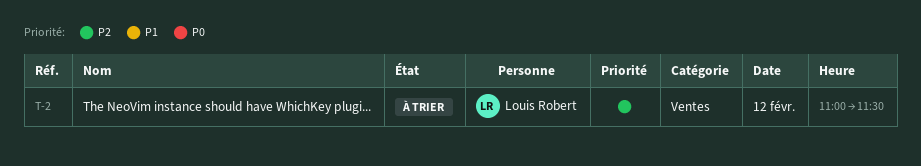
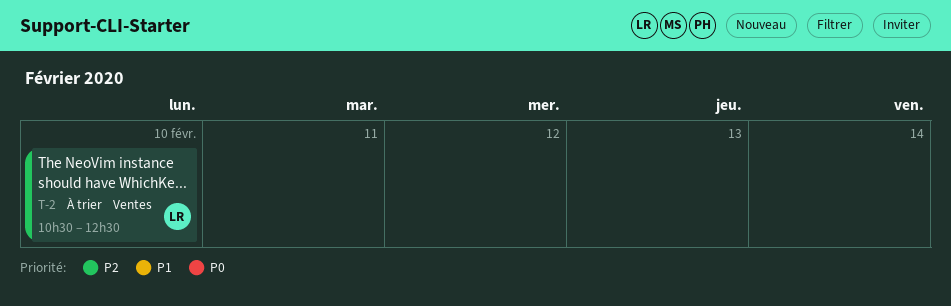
T-2, day: Feb 12 -> Feb 10
T-2, begins: 11:00 -> 10:30
T-2, ends: 11:30 -> 12:30

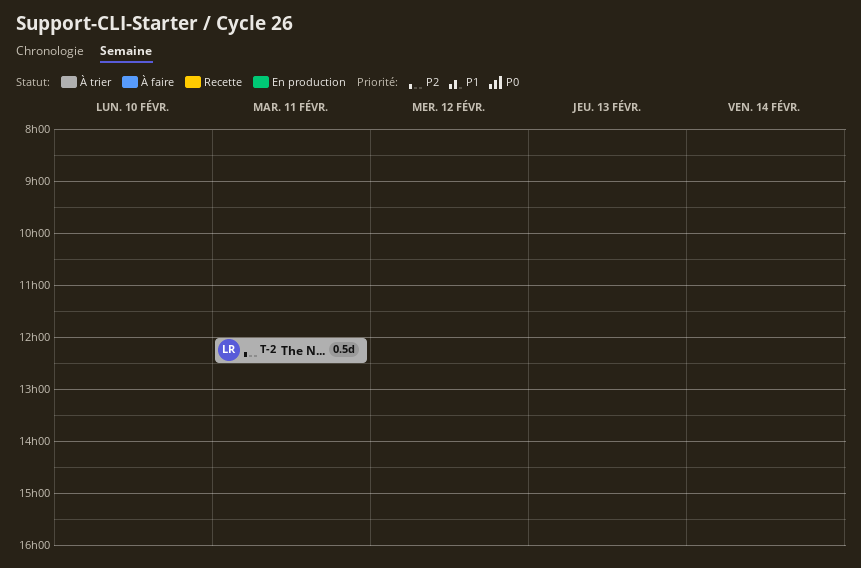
T-2, day: Feb 10 -> Feb 11
T-2, begins: 10:30 -> 12:00

